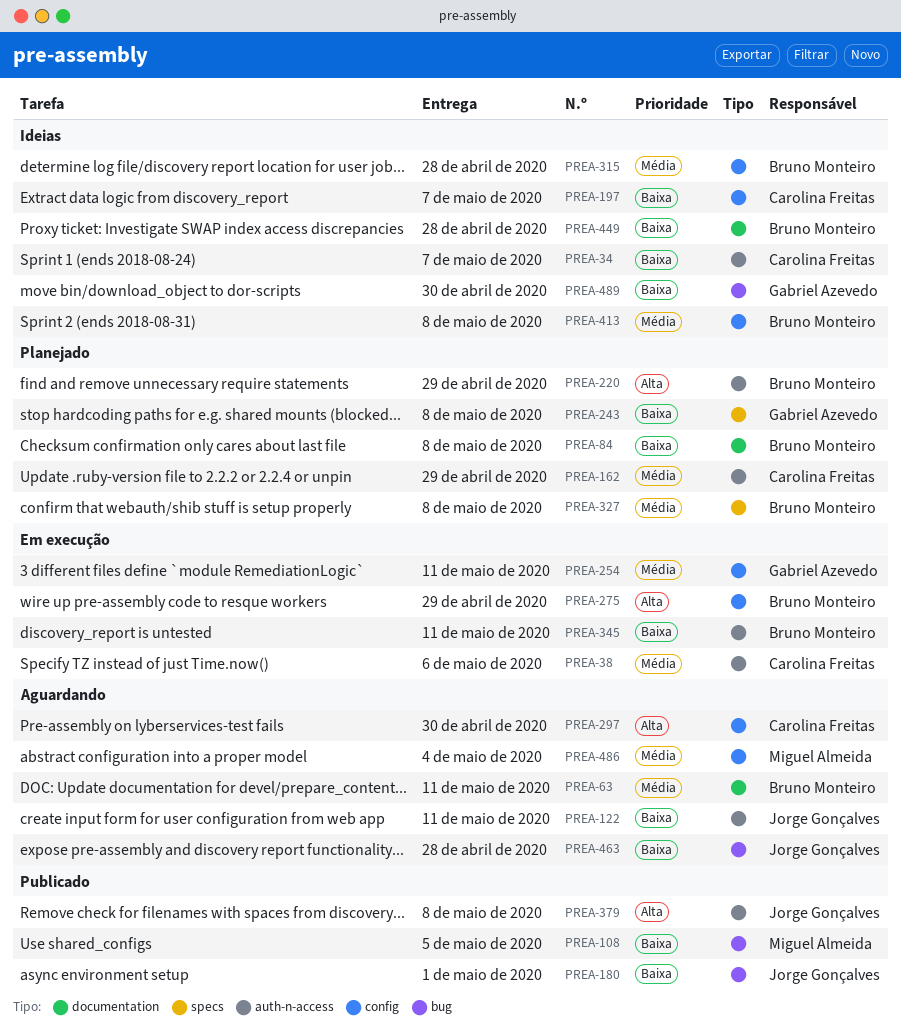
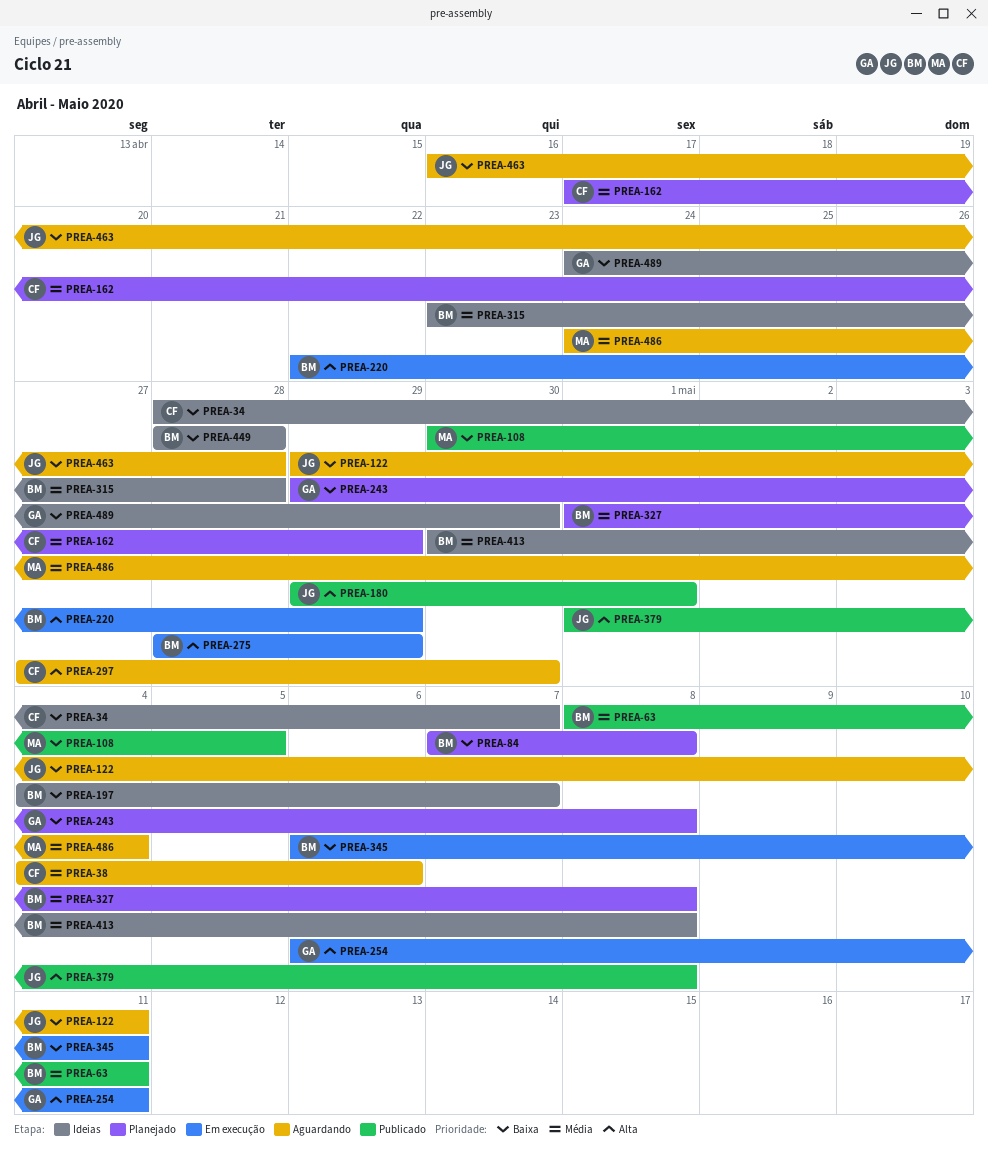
PREA-38, status: Em execução -> Aguardando
PREA-63, status: Aguardando -> Publicado
PREA-180, priority: Baixa -> Alta
PREA-197, owner: Carolina Freitas -> Bruno Monteiro
PREA-220, status: Planejado -> Em execução
PREA-254, priority: Média -> Alta

